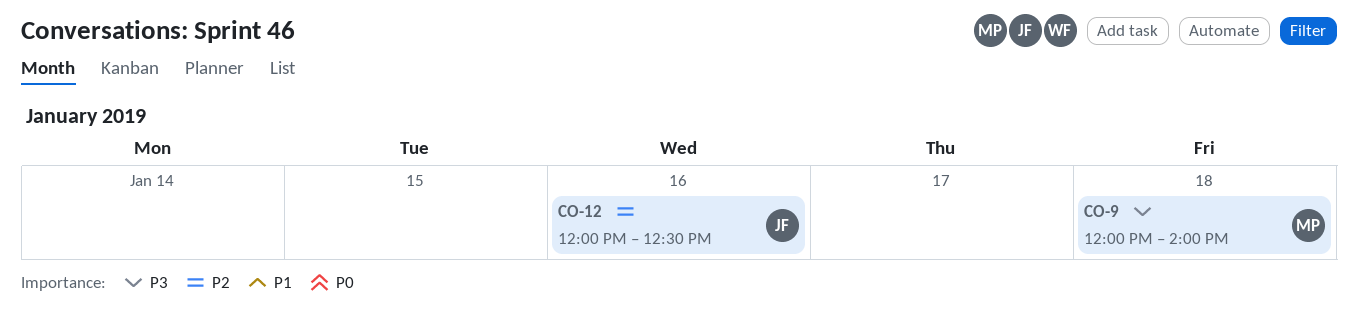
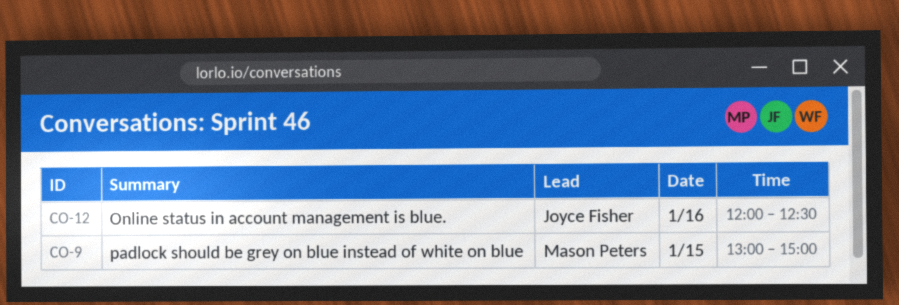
CO-9, day: Jan 18 -> Jan 15
CO-9, begins: 12:00 -> 13:00
CO-9, ends: 14:00 -> 15:00

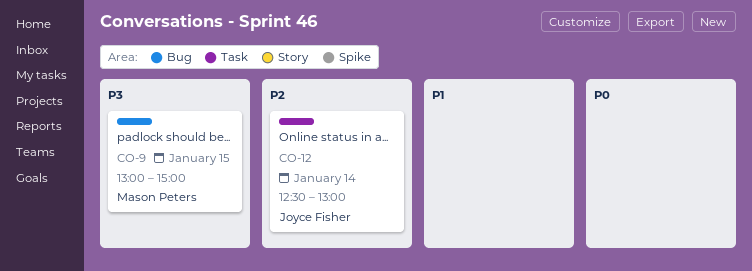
CO-12, day: Jan 16 -> Jan 14
CO-12, begins: 12:00 -> 12:30
CO-12, ends: 12:30 -> 13:00

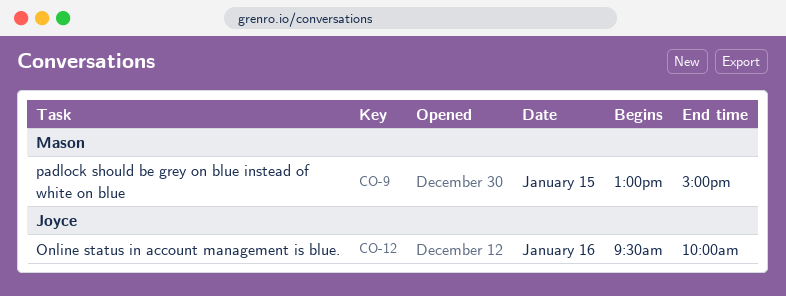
CO-12, day: Jan 14 -> Jan 16
CO-12, begins: 12:30 -> 09:30
CO-12, ends: 13:00 -> 10:00

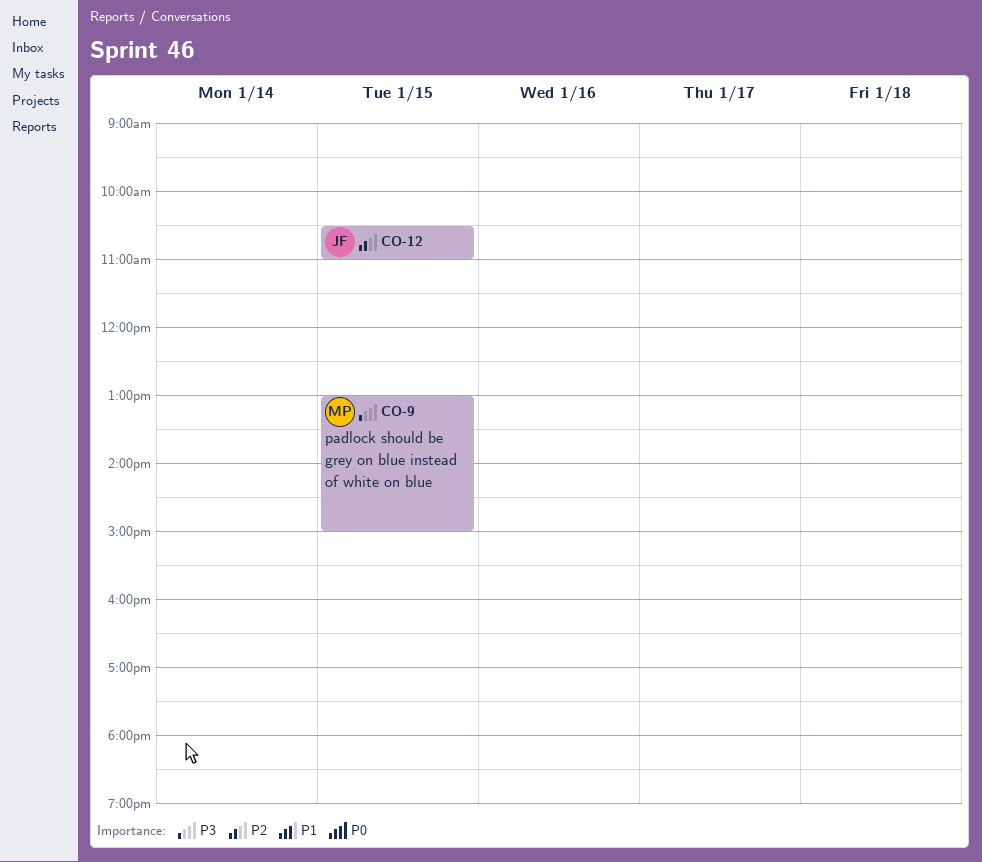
CO-12, day: Jan 16 -> Jan 15
CO-12, begins: 09:30 -> 10:30
CO-12, ends: 10:00 -> 11:00

